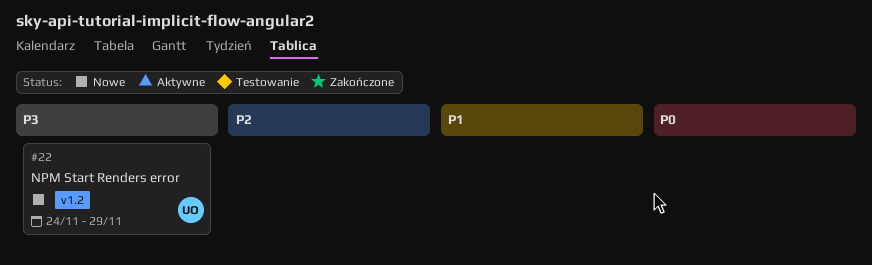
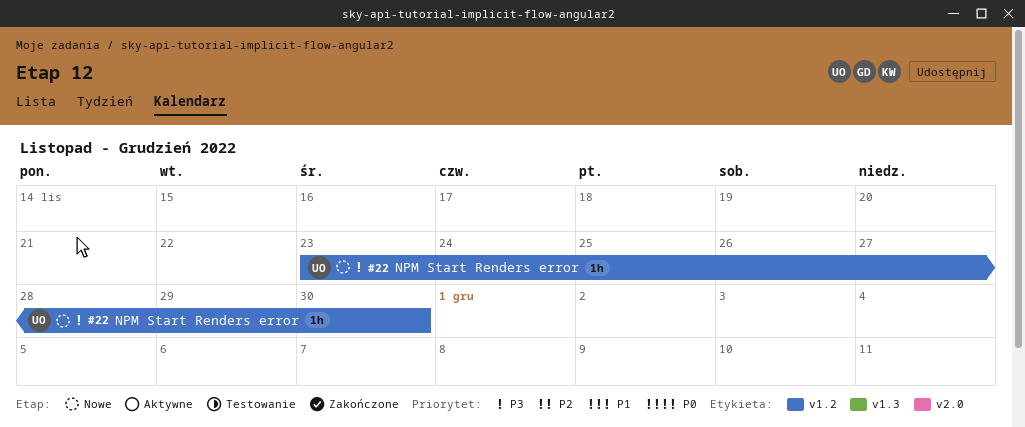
#22, start: Nov 24 -> Nov 23
#22, due: Nov 29 -> Nov 30

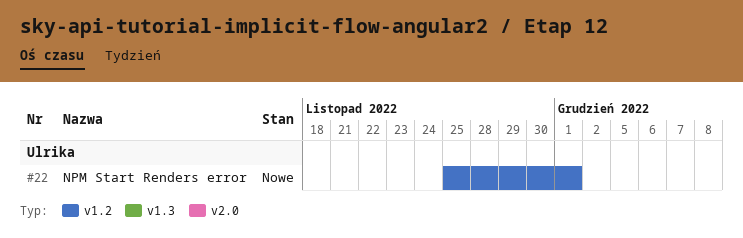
#22, start: Nov 23 -> Nov 25
#22, due: Nov 30 -> Dec 1

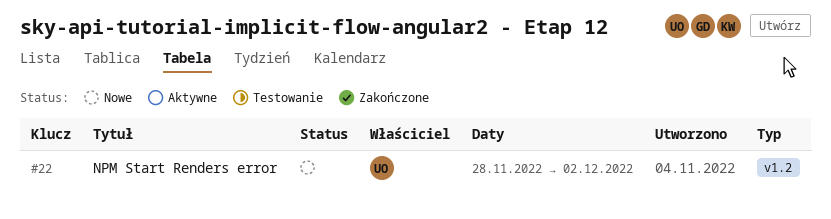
#22, start: Nov 25 -> Nov 28
#22, due: Dec 1 -> Dec 2

